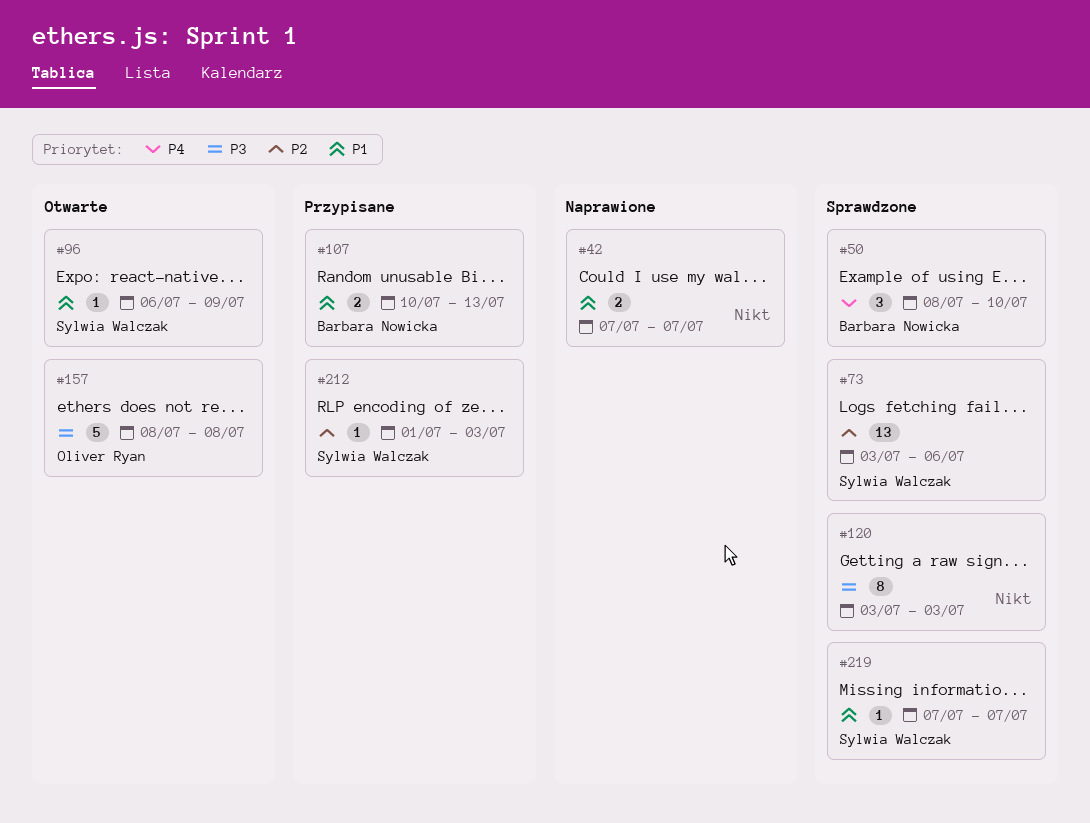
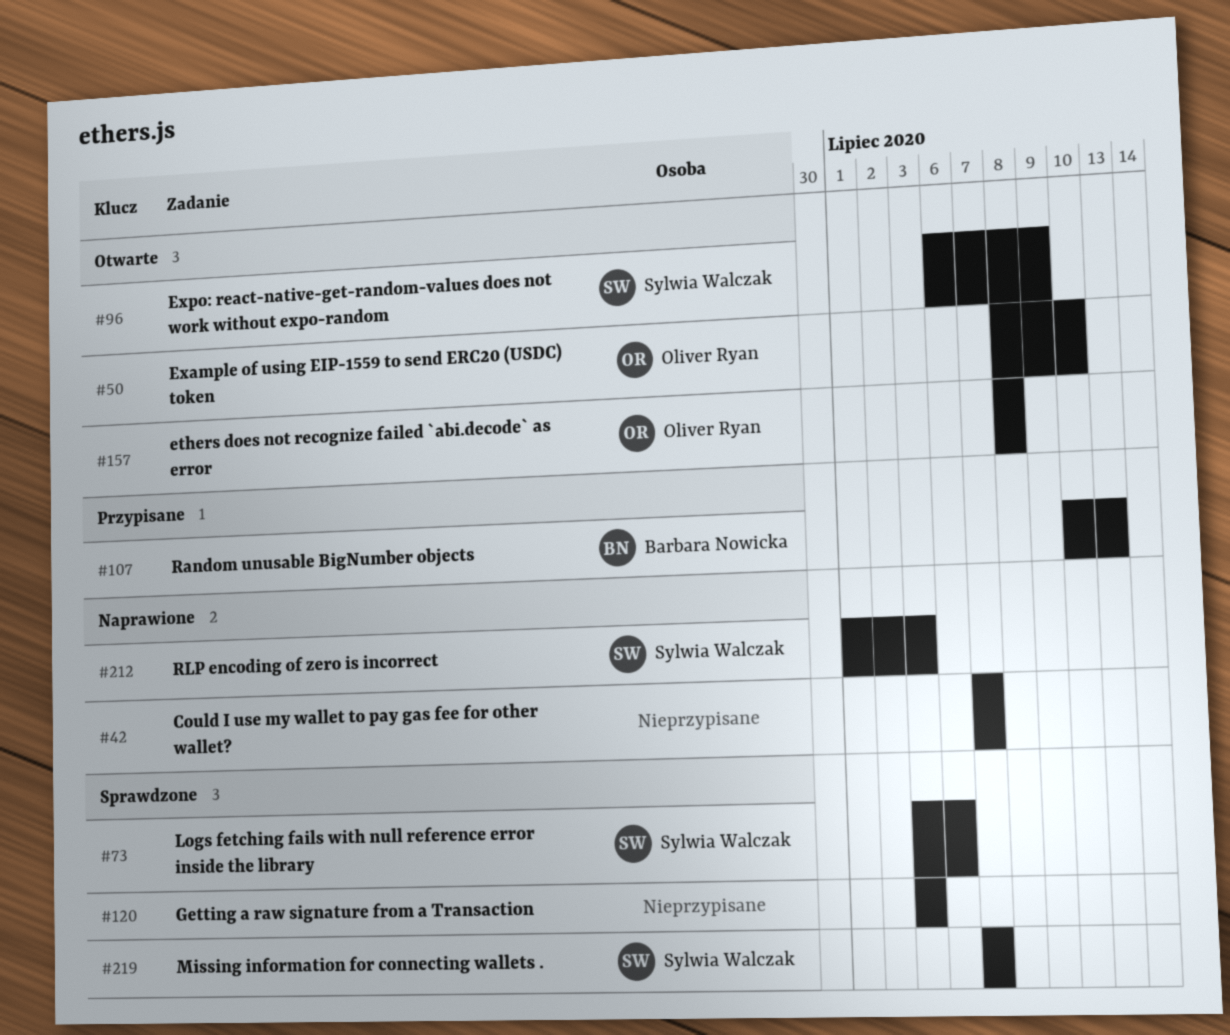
#50, status: Sprawdzone -> Otwarte
#50, owner: Barbara Nowicka -> Oliver Ryan
#212, status: Przypisane -> Naprawione

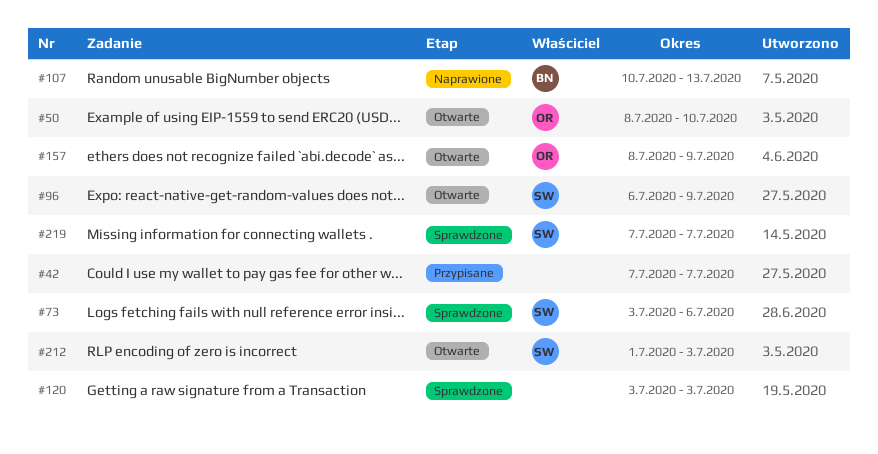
#42, status: Naprawione -> Przypisane
#107, status: Przypisane -> Naprawione
#157, due: Jul 8 -> Jul 9
#212, status: Naprawione -> Otwarte

